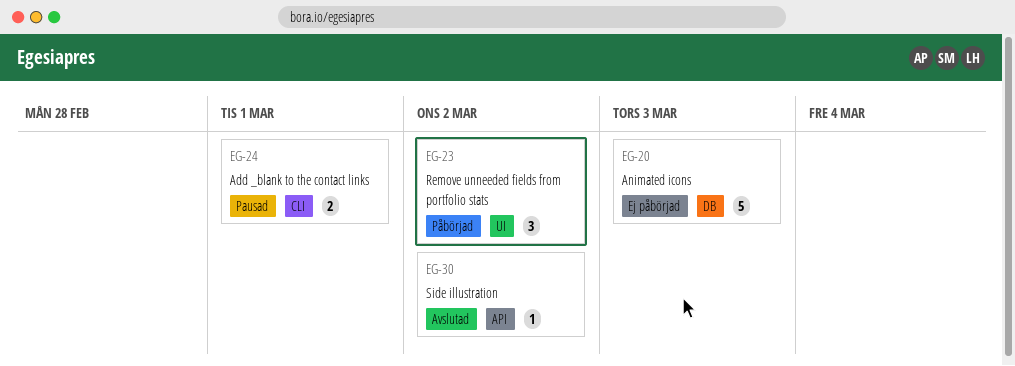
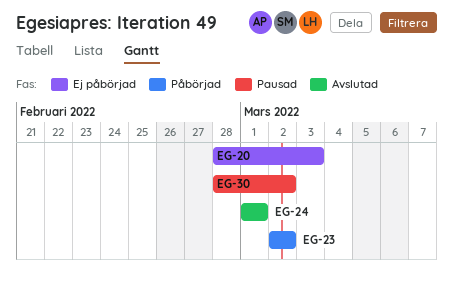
EG-24, status: Pausad -> Avslutad
EG-30, status: Avslutad -> Pausad

